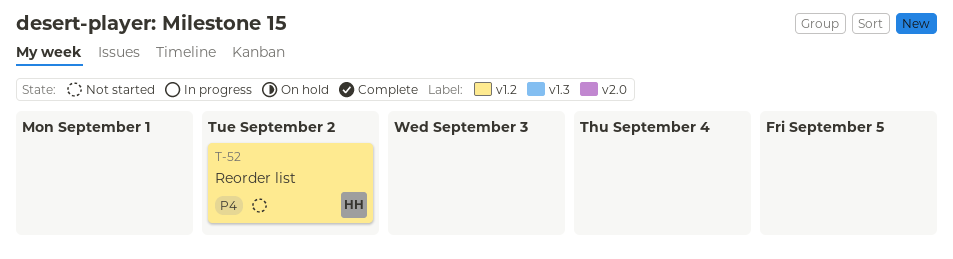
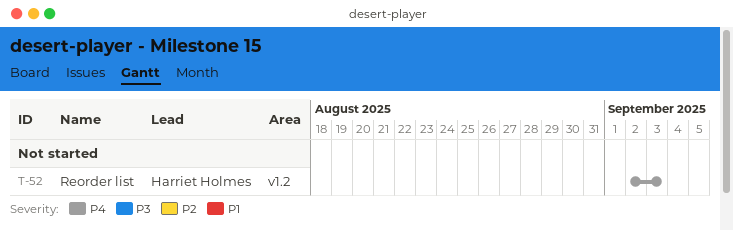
T-52, due: Sep 2 -> Sep 3

